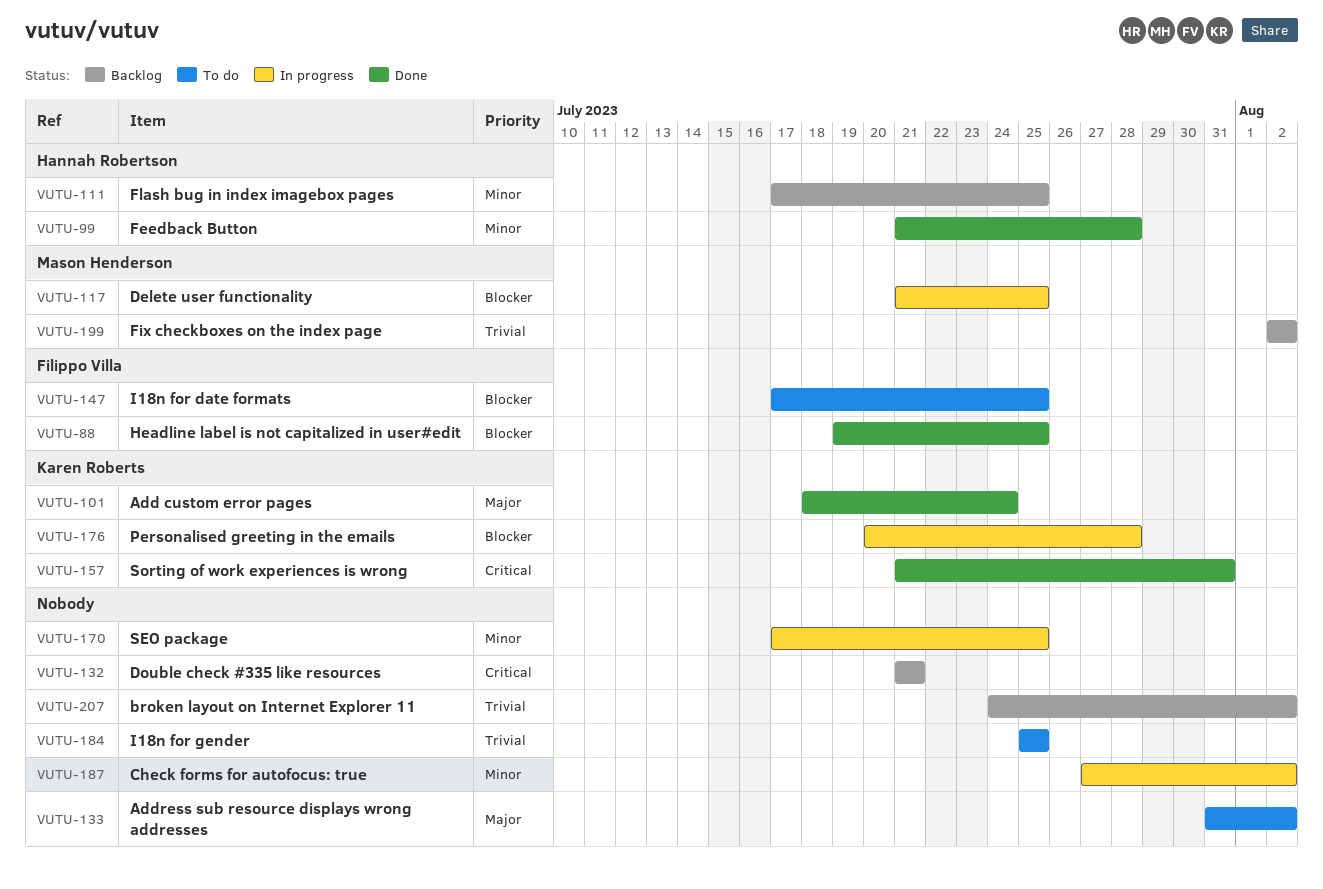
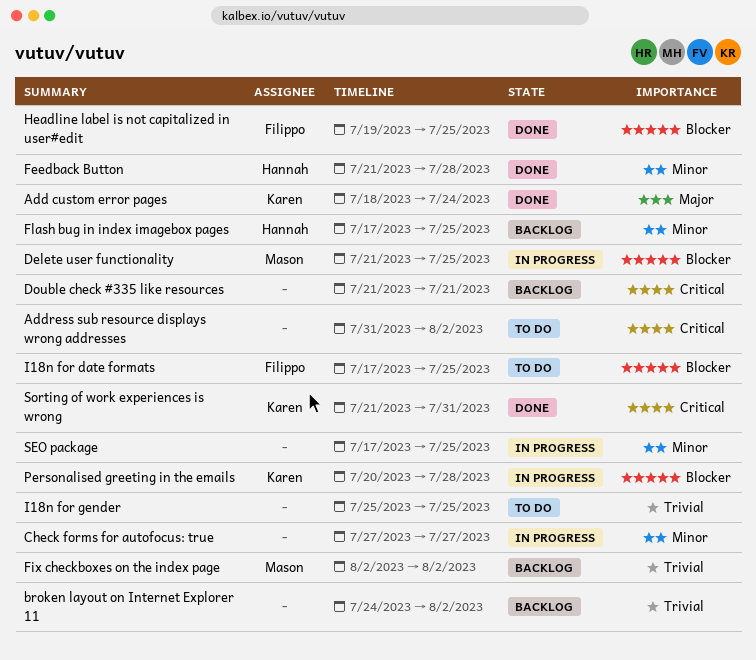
Address sub resource displays wrong addresses, priority: Major -> Critical
Check forms for autofocus: true, due: Aug 2 -> Jul 27

